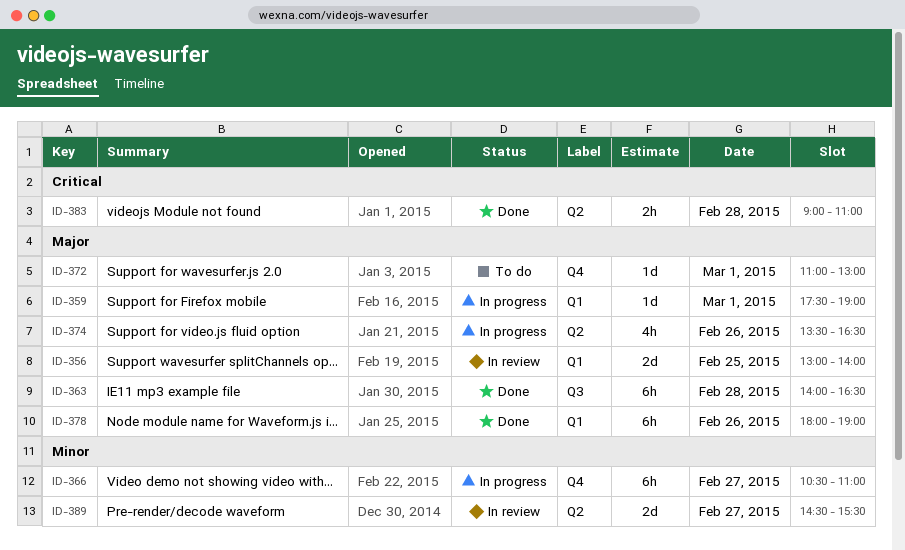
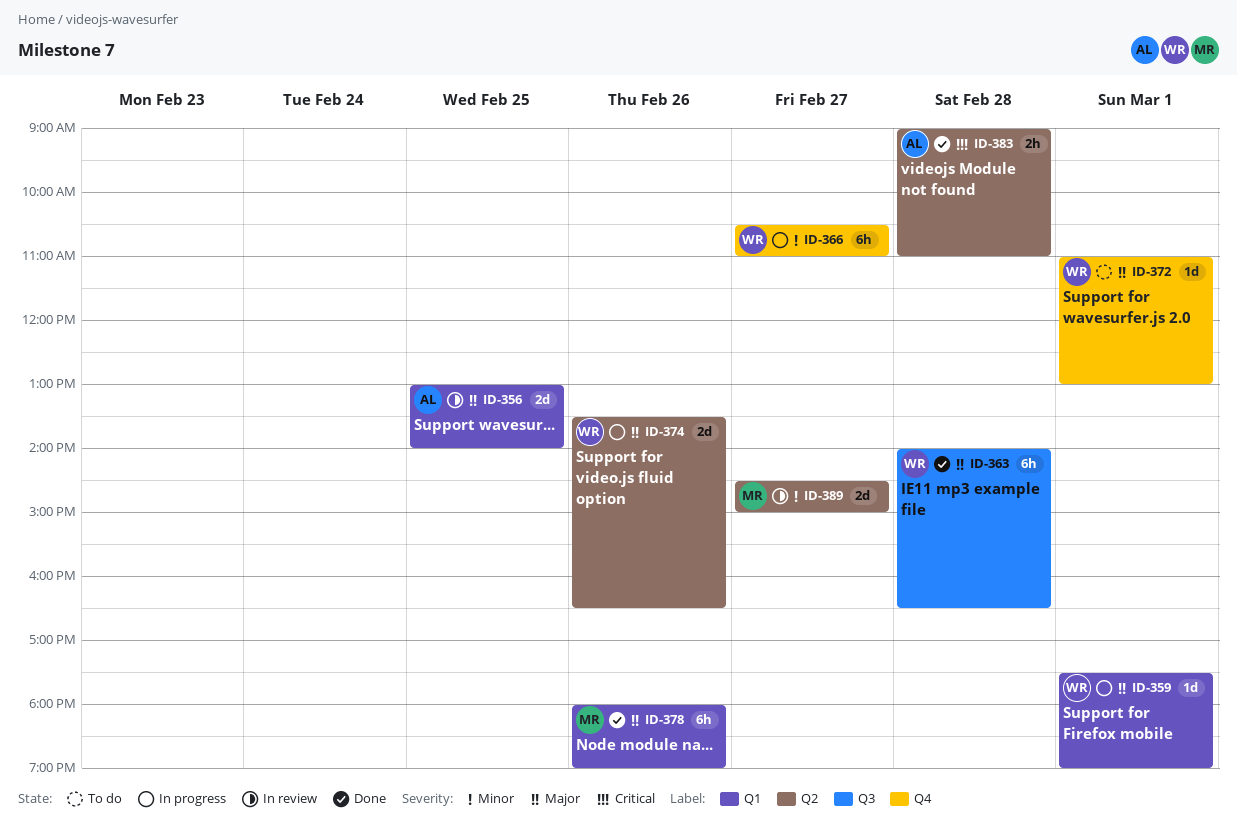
ID-374, estimate: 4h -> 2d
ID-389, ends: 15:30 -> 15:00

